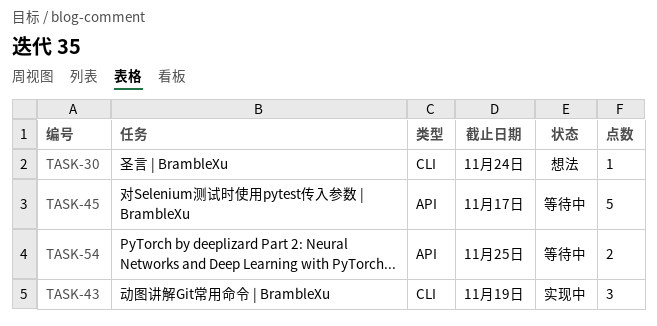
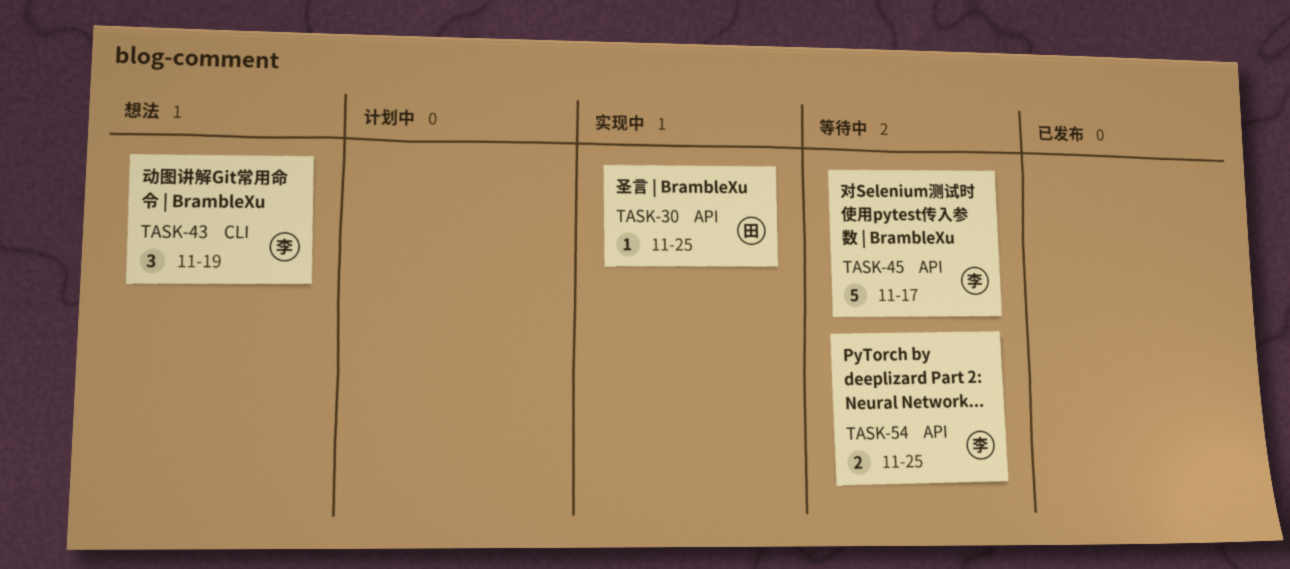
TASK-30, status: 想法 -> 实现中
TASK-30, label: CLI -> API
TASK-30, due: Nov 24 -> Nov 25
TASK-43, status: 实现中 -> 想法

